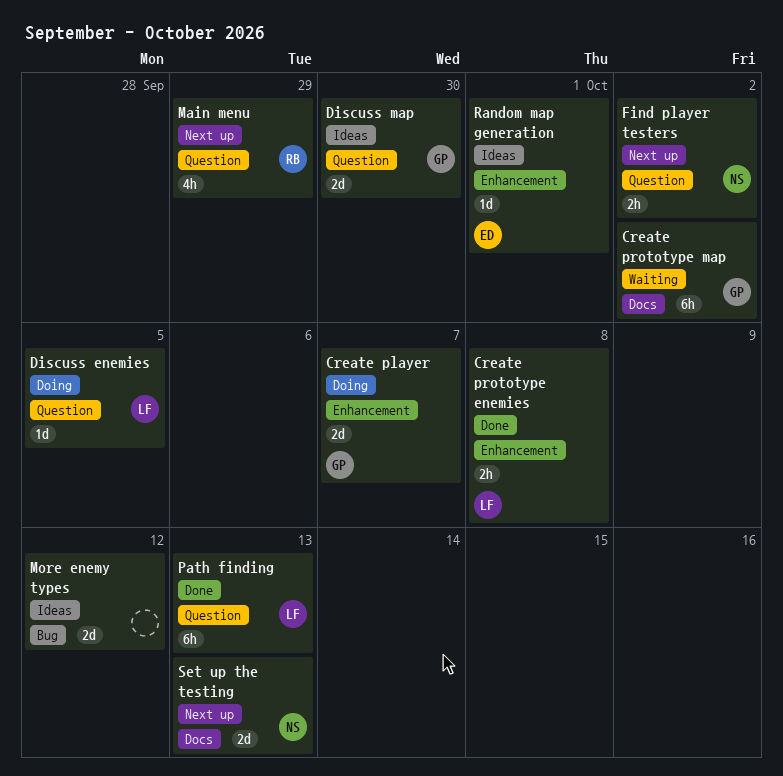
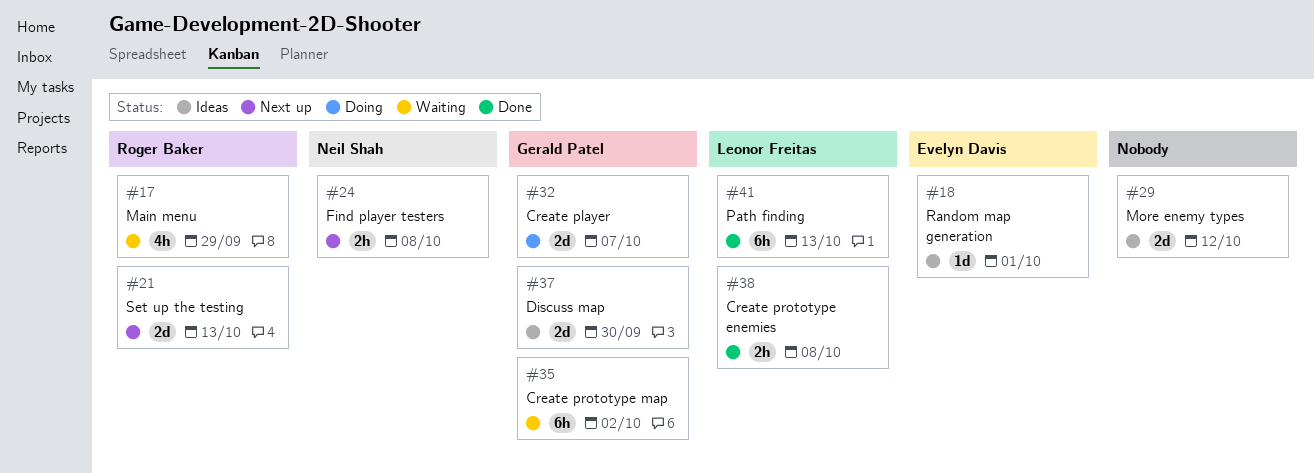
Discuss enemies: present -> none
Find player testers, due: Oct 2 -> Oct 8
Main menu, status: Next up -> Waiting
Set up the testing, owner: Neil Shah -> Roger Baker

